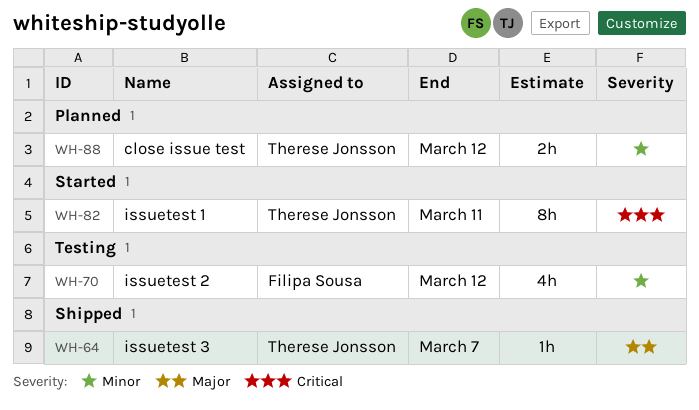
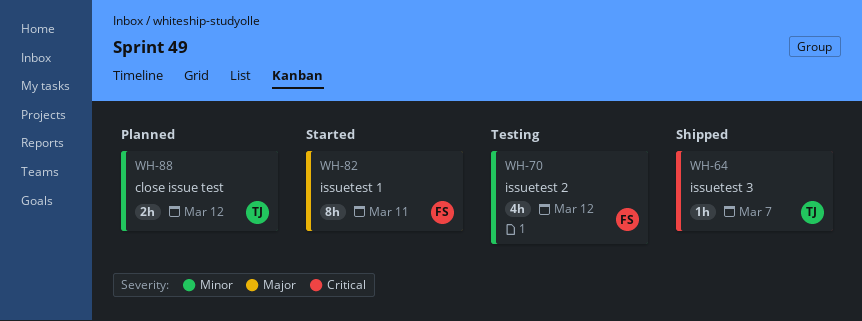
WH-64, priority: Major -> Critical
WH-82, owner: Therese Jonsson -> Filipa Sousa
WH-82, priority: Critical -> Major

